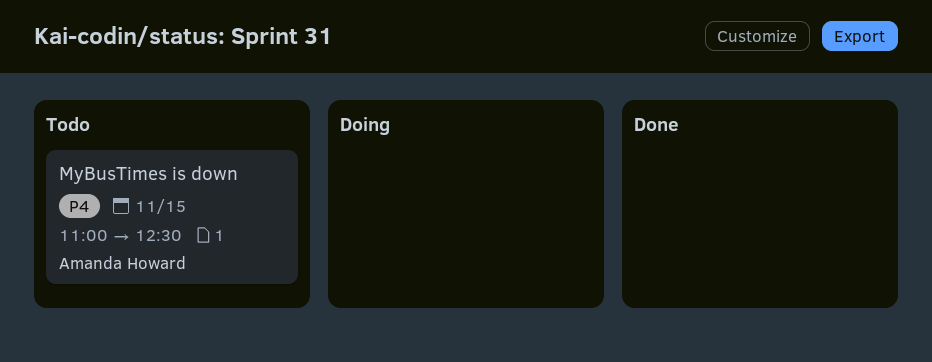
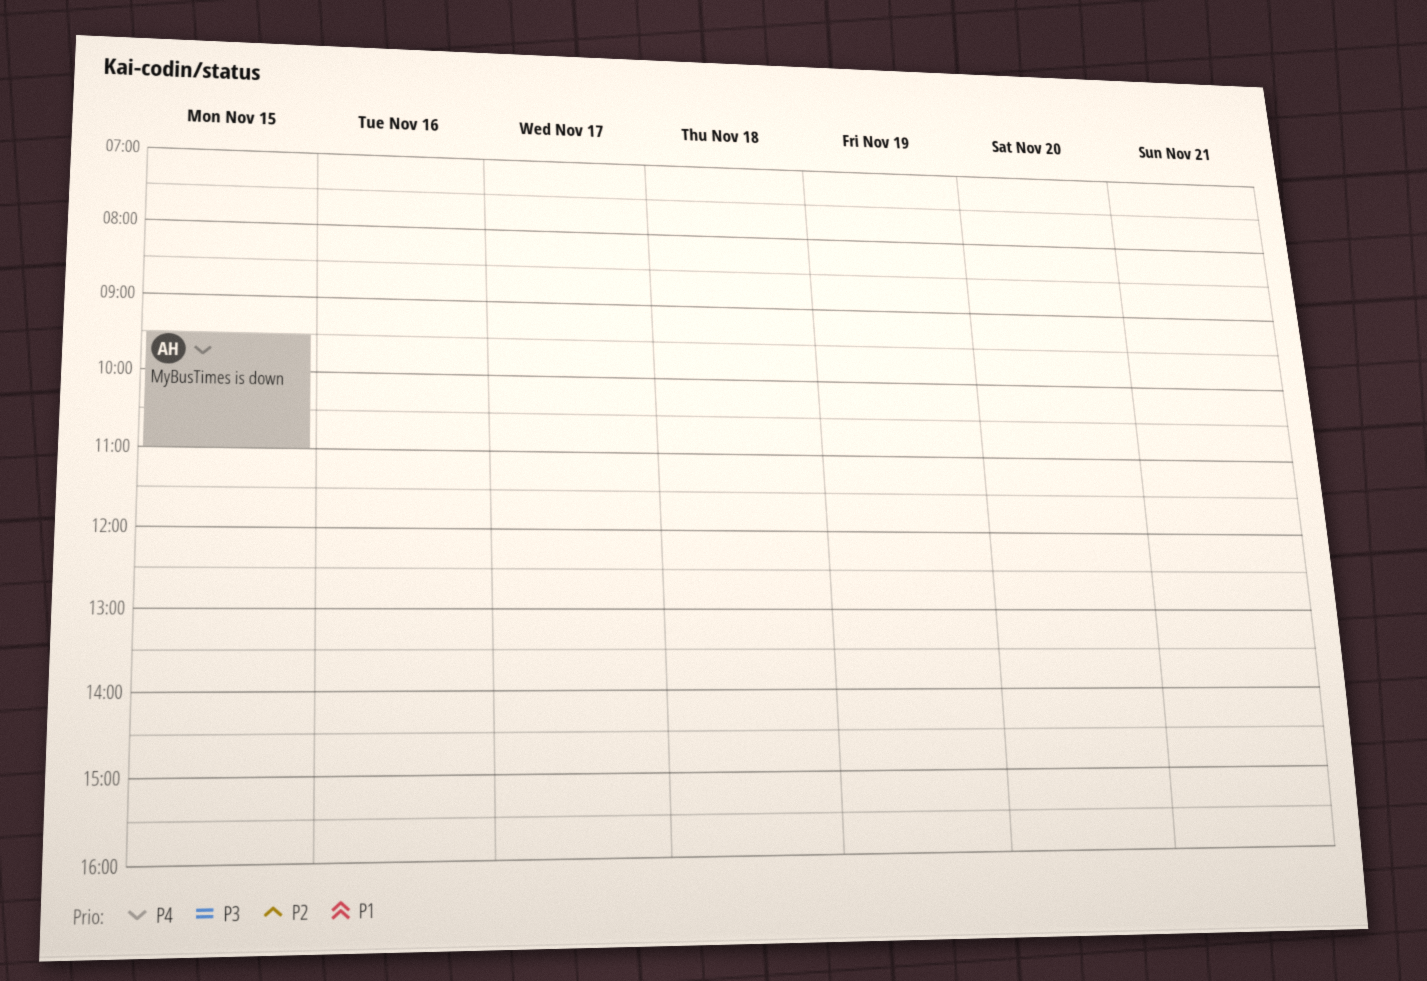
MyBusTimes is down, begins: 11:00 -> 09:30
MyBusTimes is down, ends: 12:30 -> 11:00

